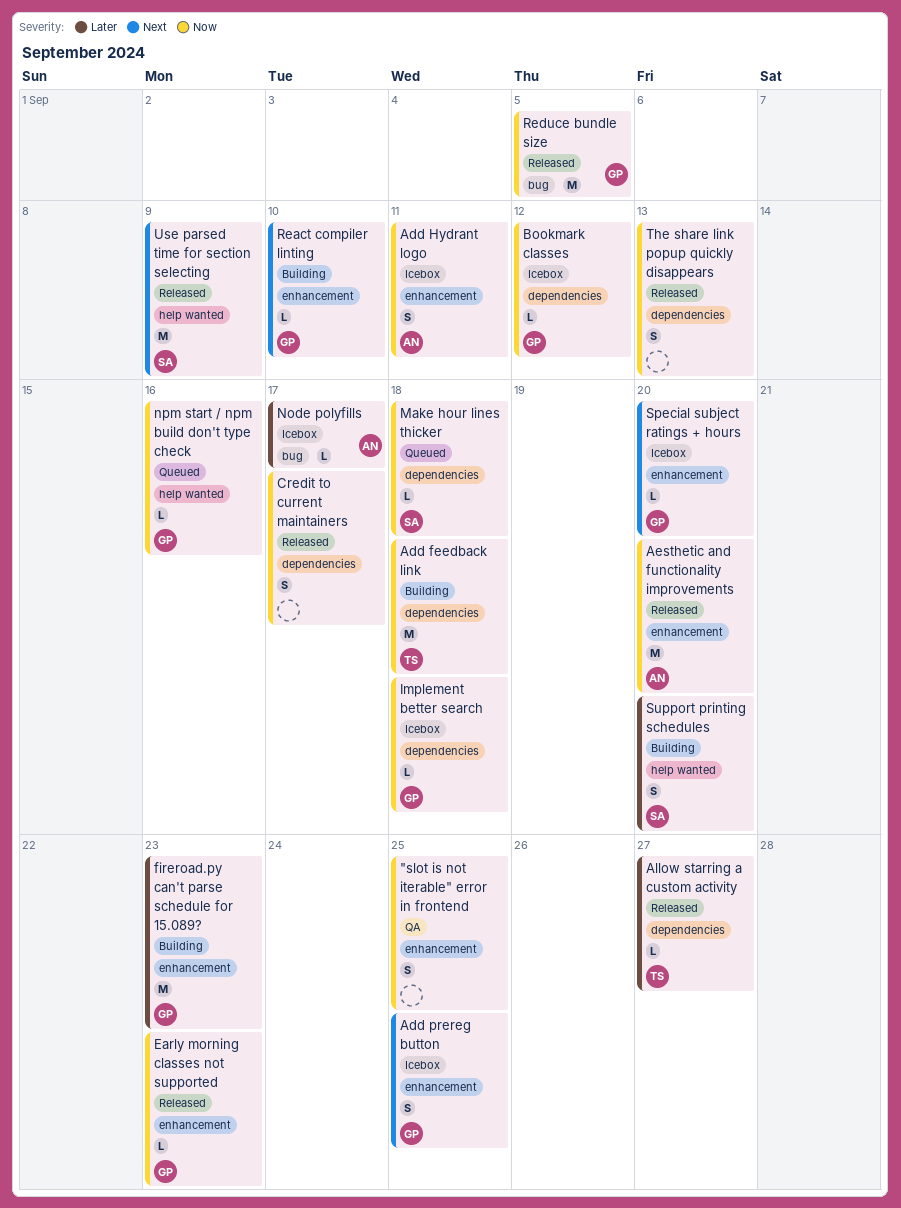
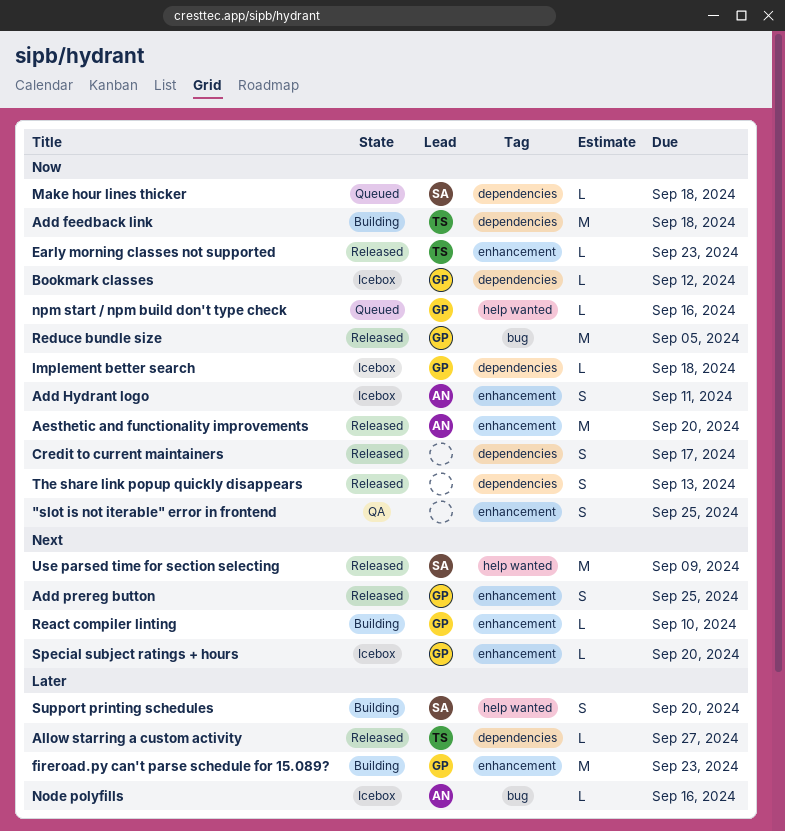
Add prereg button, status: Icebox -> Released
Early morning classes not supported, owner: GP -> TS
Node polyfills, due: Sep 17 -> Sep 16

